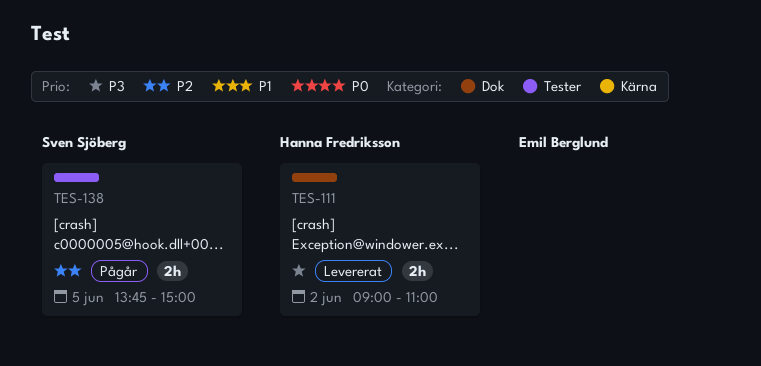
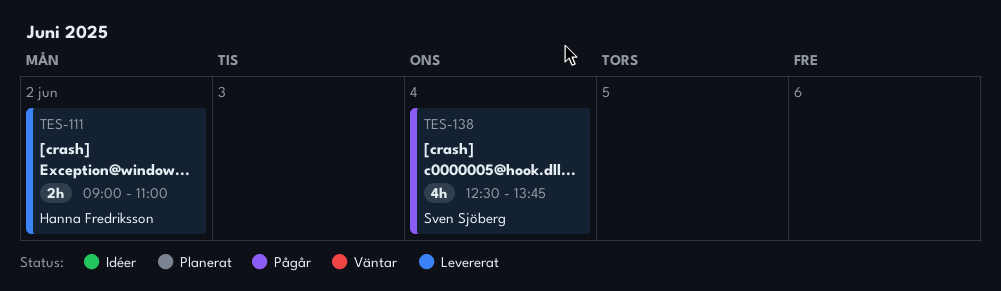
TES-138, estimate: 2h -> 4h
TES-138, day: Jun 5 -> Jun 4
TES-138, begins: 13:45 -> 12:30
TES-138, ends: 15:00 -> 13:45

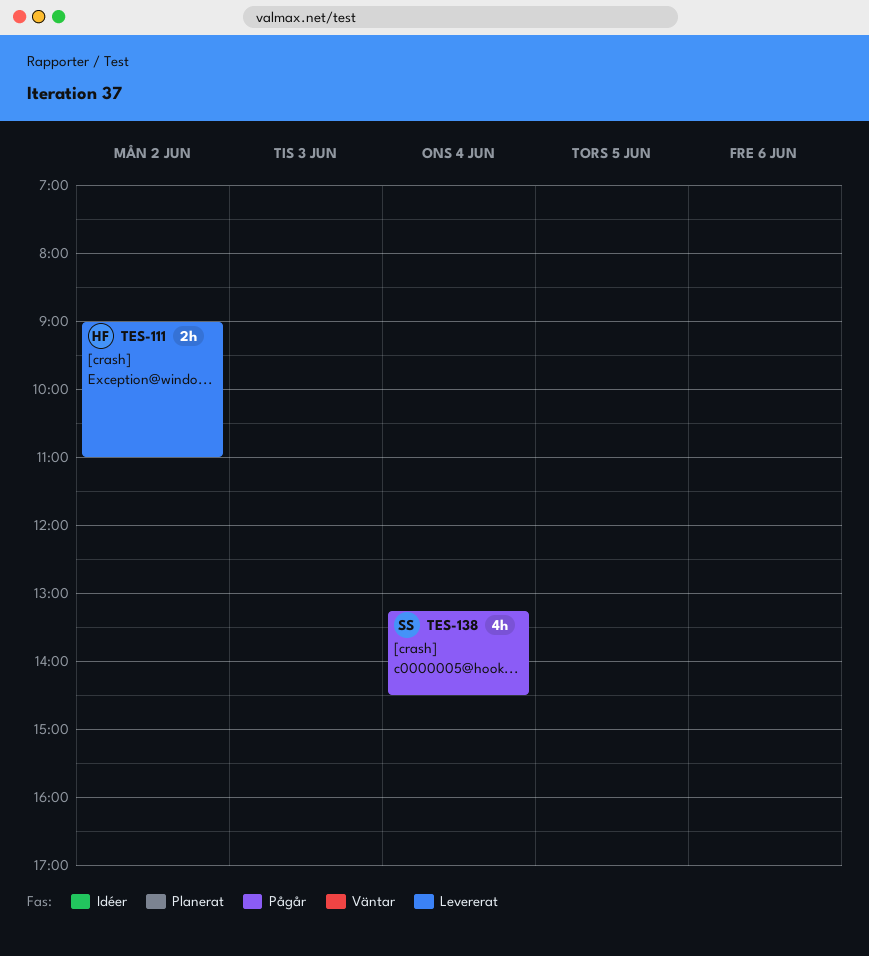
TES-138, begins: 12:30 -> 13:15
TES-138, ends: 13:45 -> 14:30

